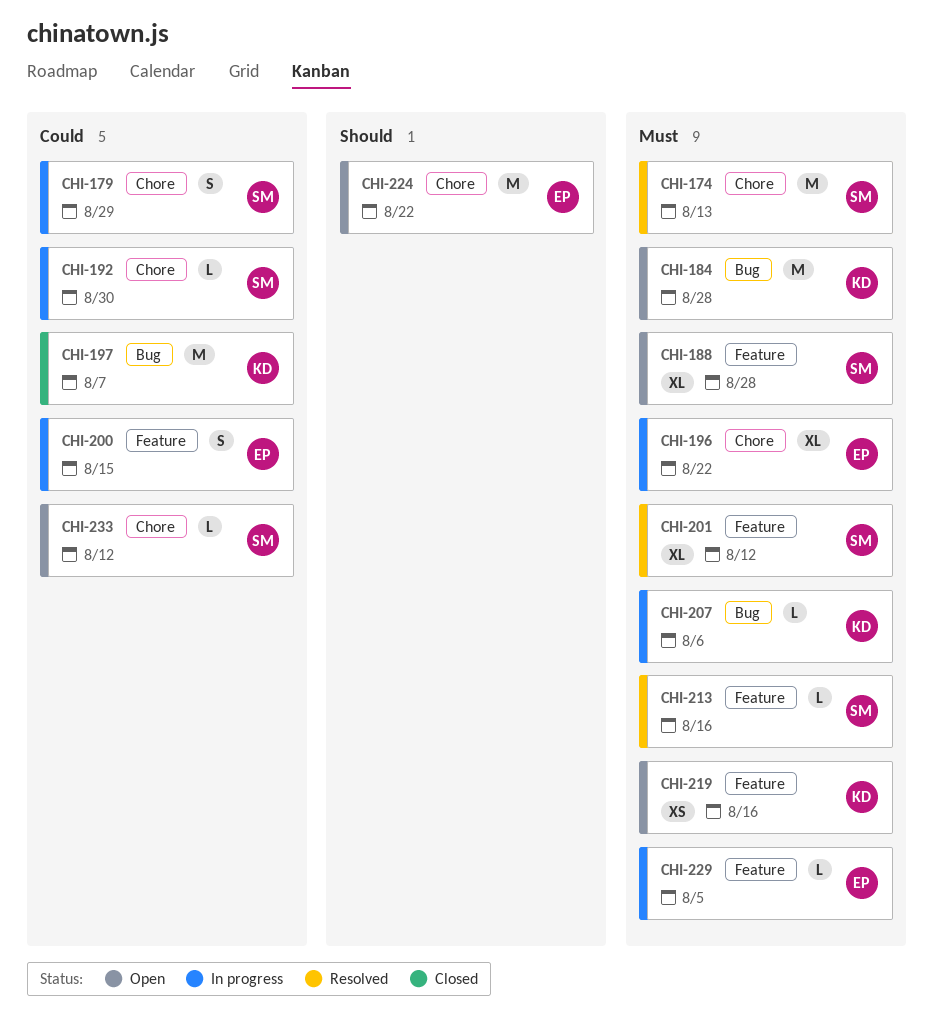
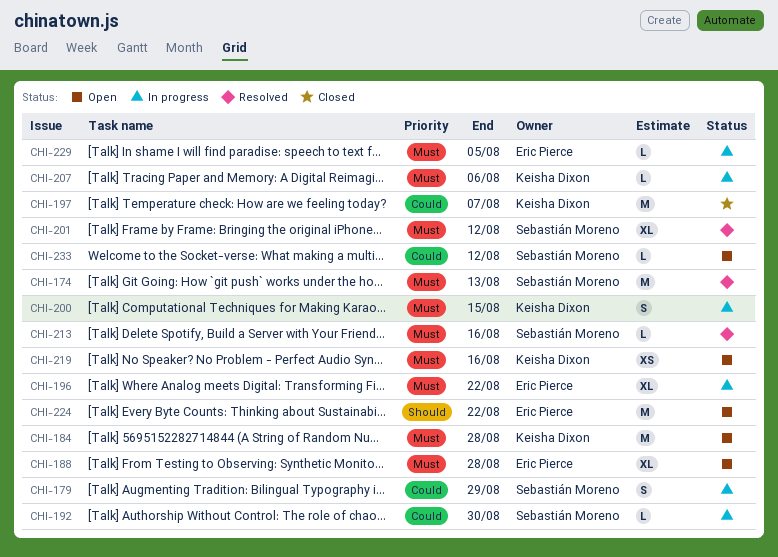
CHI-188, owner: Sebastián Moreno -> Eric Pierce
CHI-200, owner: Eric Pierce -> Keisha Dixon
CHI-200, priority: Could -> Must

